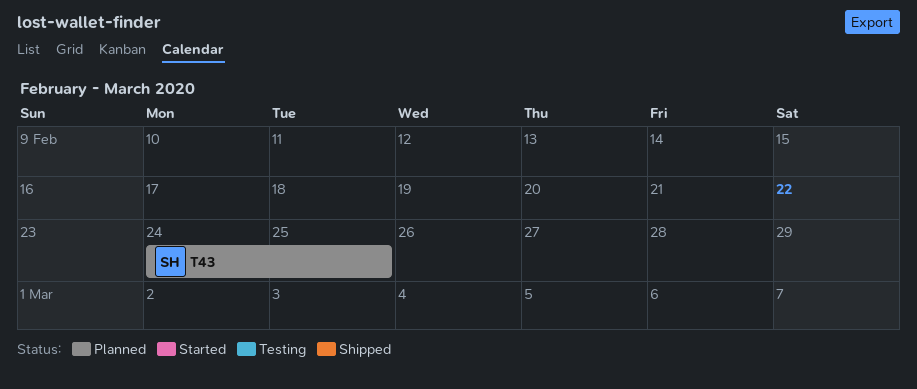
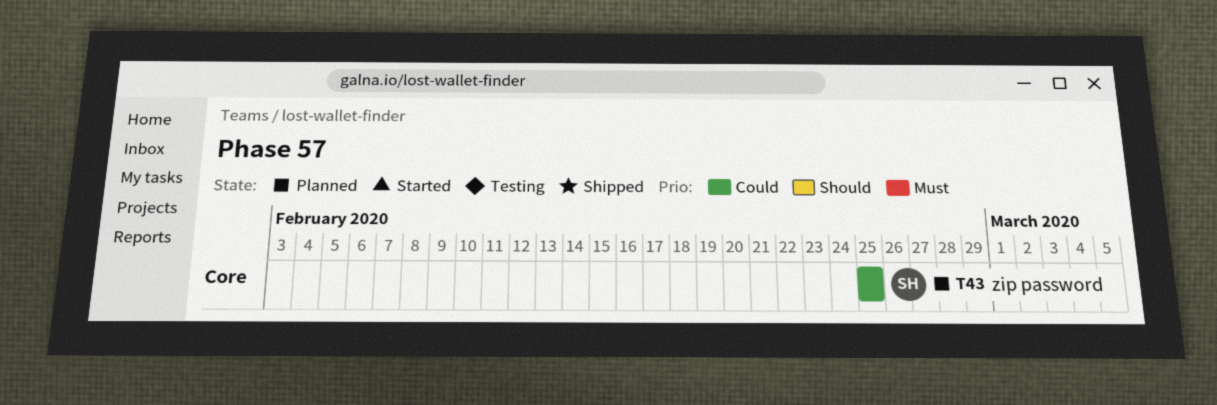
T43, start: Feb 24 -> Feb 25

